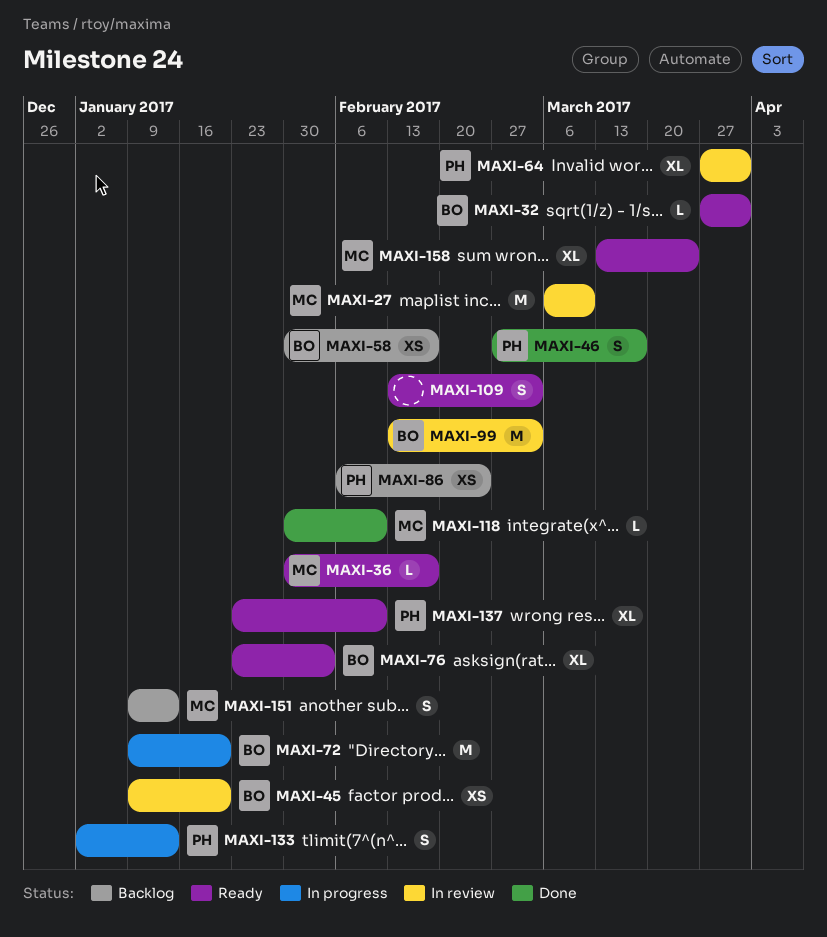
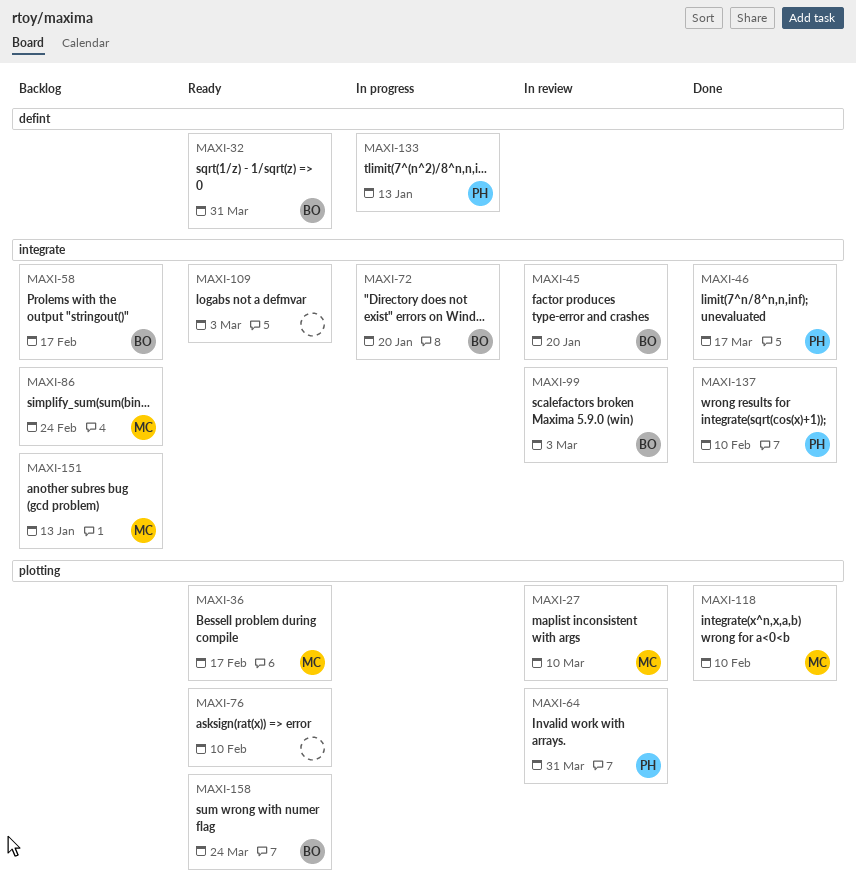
MAXI-76, owner: BO -> none
MAXI-76, due: Feb 3 -> Feb 10
MAXI-86, owner: PH -> MC
MAXI-137, status: Ready -> Done
MAXI-158, owner: MC -> BO

